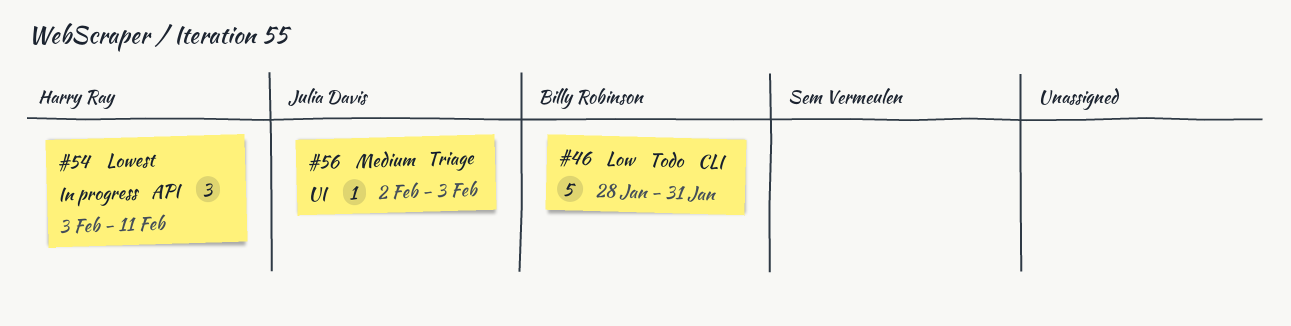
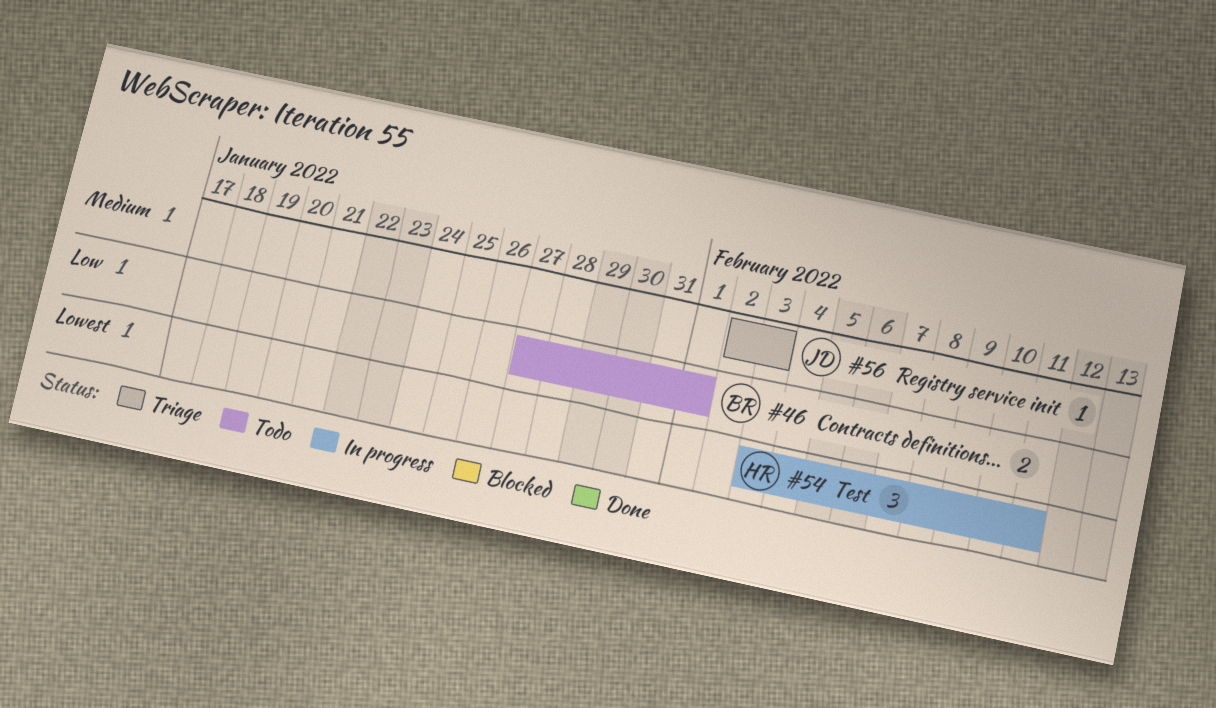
#46, estimate: 5 -> 2
#46, start: Jan 28 -> Jan 27
#46, due: Jan 31 -> Feb 1

